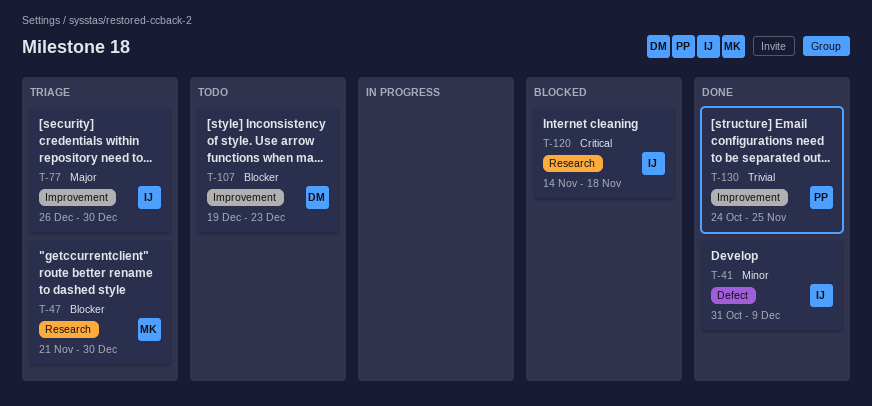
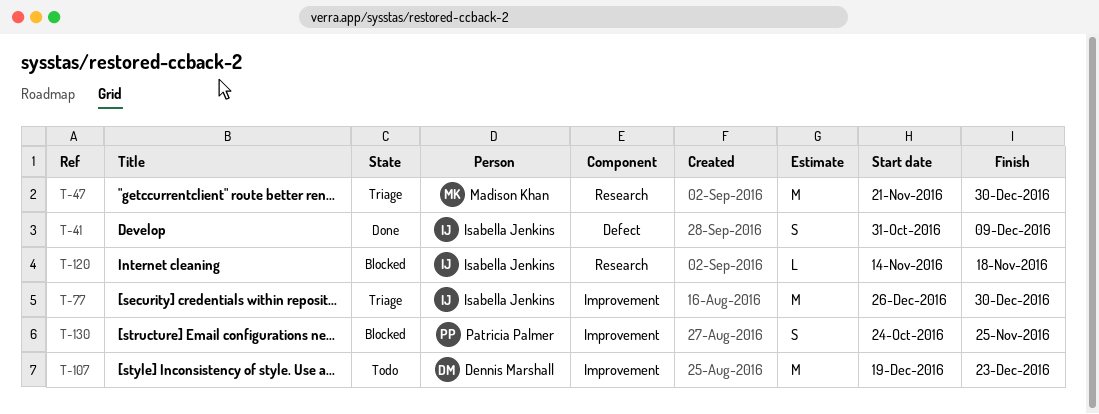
T-130, status: Done -> Blocked

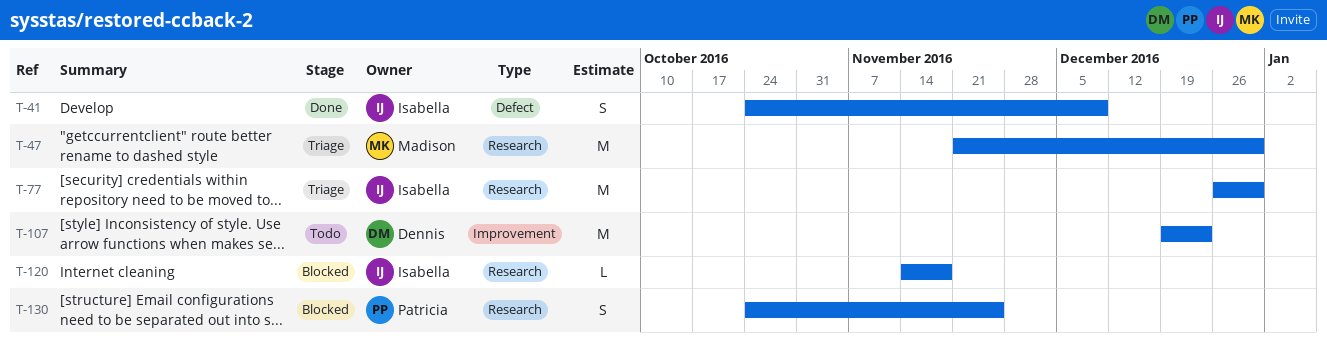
T-41, start: Oct 31 -> Oct 24
T-77, label: Improvement -> Research
T-130, label: Improvement -> Research

